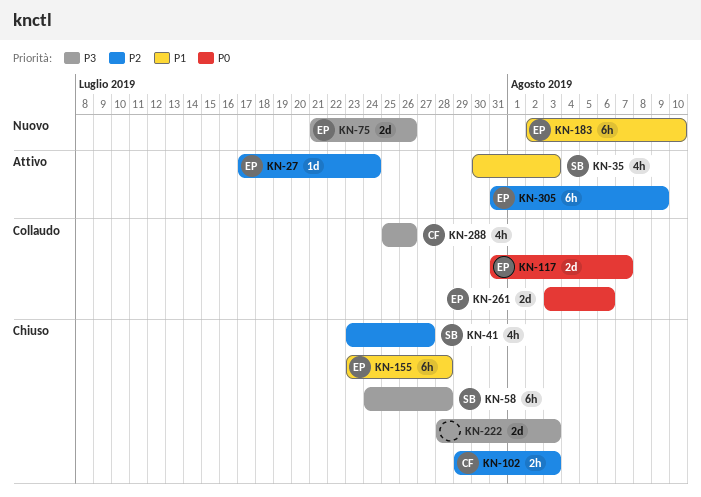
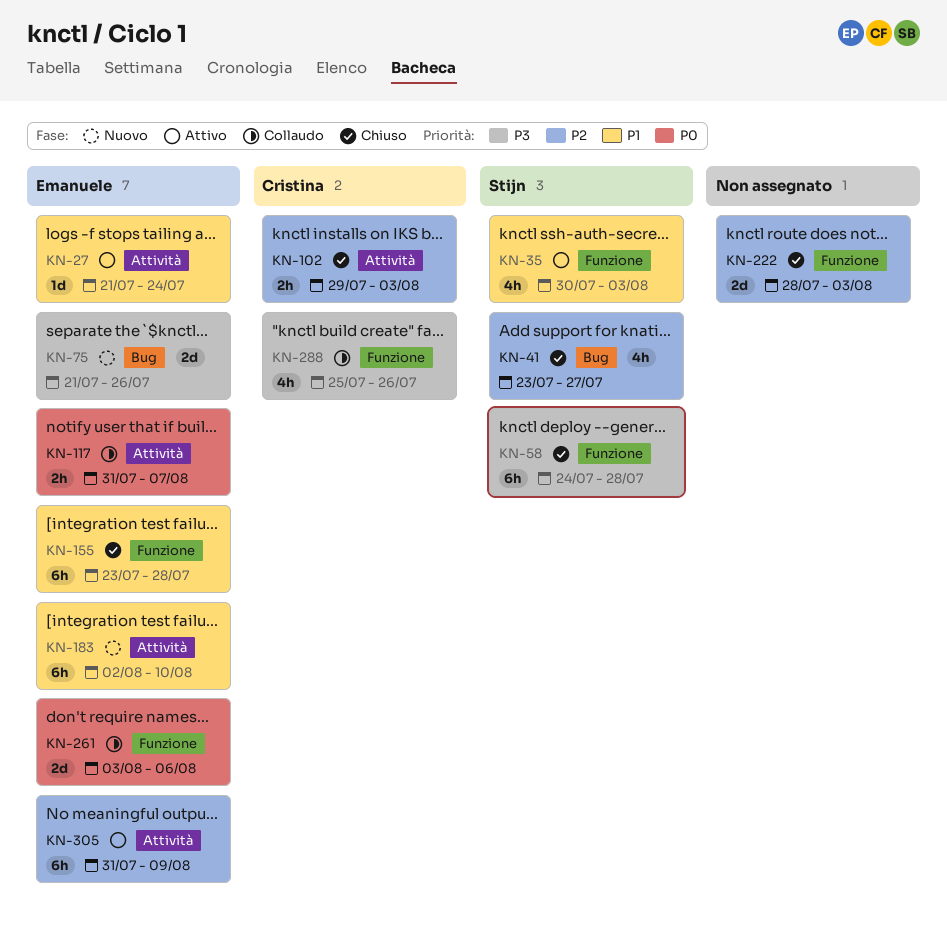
KN-27, priority: P2 -> P1
KN-27, start: Jul 17 -> Jul 21
KN-117, estimate: 2d -> 2h
KN-222, priority: P3 -> P2

